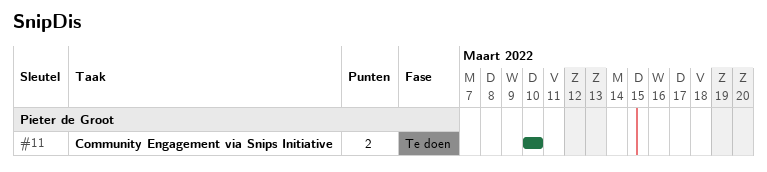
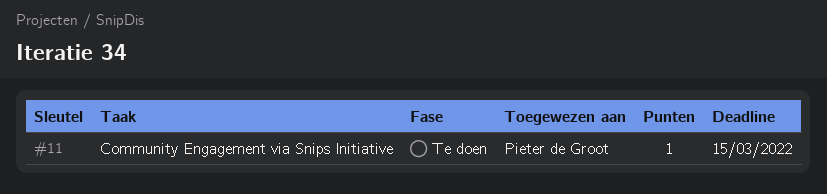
#11, estimate: 2 -> 1
#11, due: Mar 10 -> Mar 15

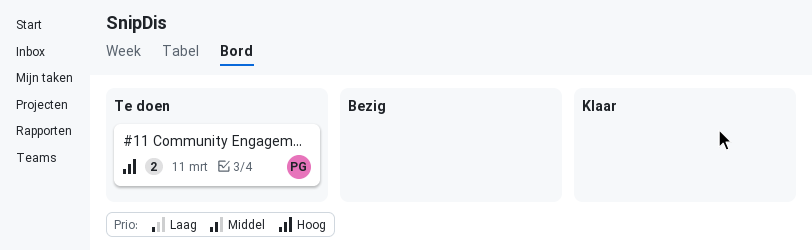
#11, estimate: 1 -> 2
#11, due: Mar 15 -> Mar 11

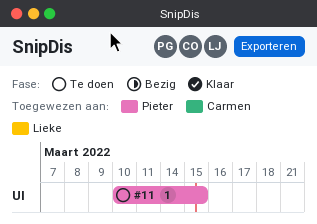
#11, estimate: 2 -> 1
#11, due: Mar 11 -> Mar 15

